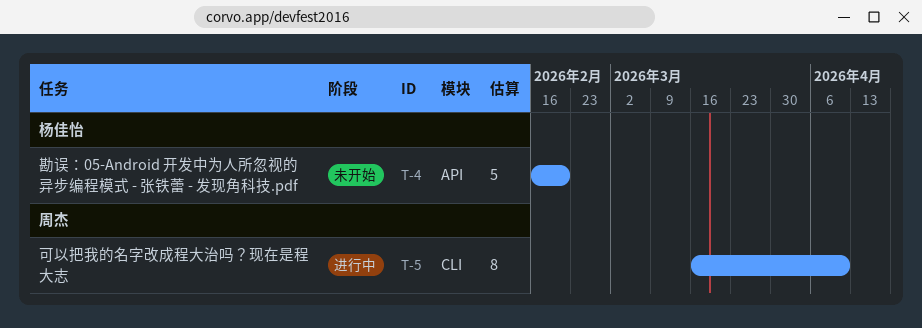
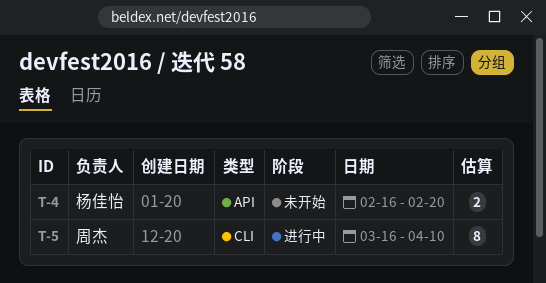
T-4, estimate: 5 -> 2

